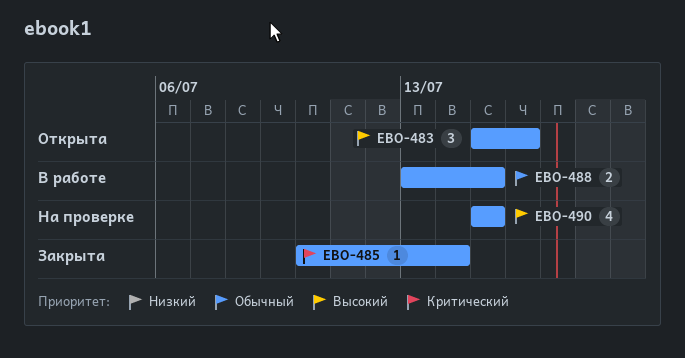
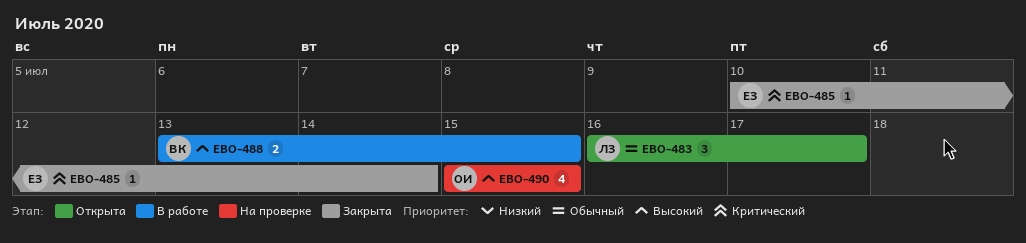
EBO-483, priority: Высокий -> Обычный
EBO-483, start: Jul 15 -> Jul 16
EBO-483, due: Jul 16 -> Jul 17
EBO-488, priority: Обычный -> Высокий

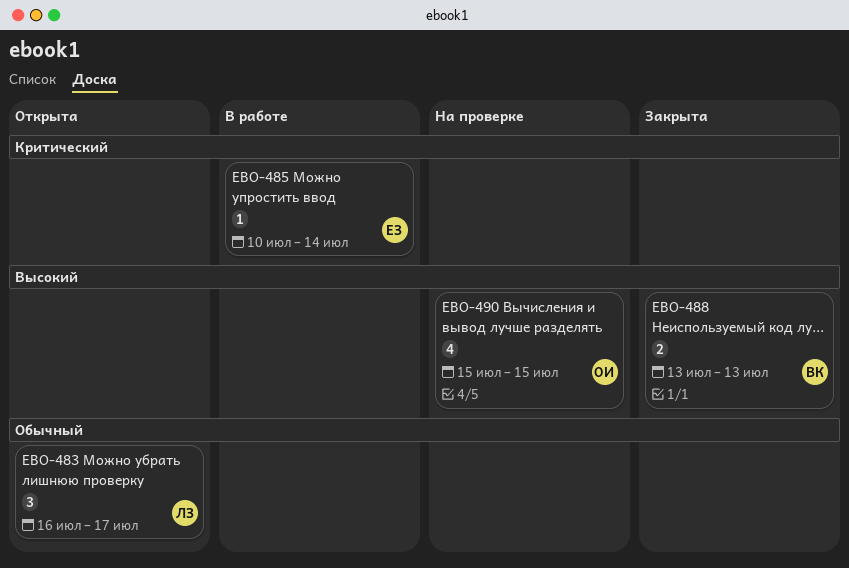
EBO-485, status: Закрыта -> В работе
EBO-488, status: В работе -> Закрыта
EBO-488, due: Jul 15 -> Jul 13

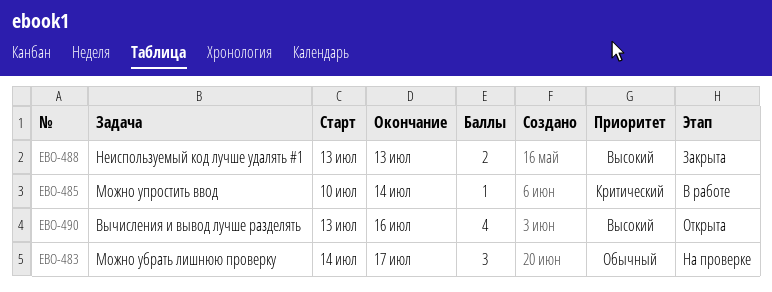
EBO-483, status: Открыта -> На проверке
EBO-483, start: Jul 16 -> Jul 14
EBO-490, status: На проверке -> Открыта
EBO-490, start: Jul 15 -> Jul 13
EBO-490, due: Jul 15 -> Jul 16

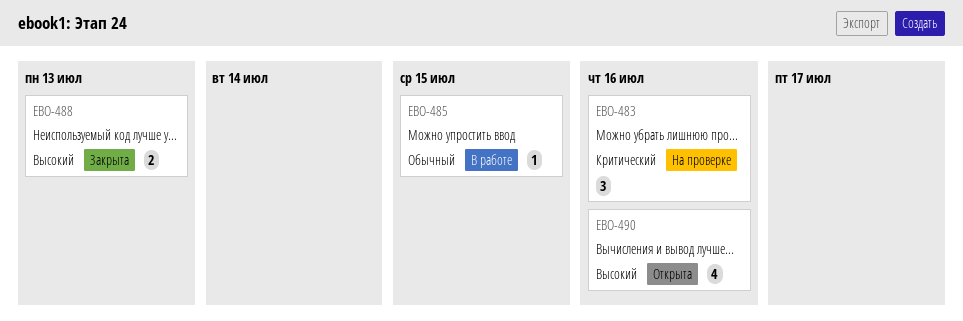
EBO-483, priority: Обычный -> Критический
EBO-483, due: Jul 17 -> Jul 16
EBO-485, priority: Критический -> Обычный
EBO-485, due: Jul 14 -> Jul 15

